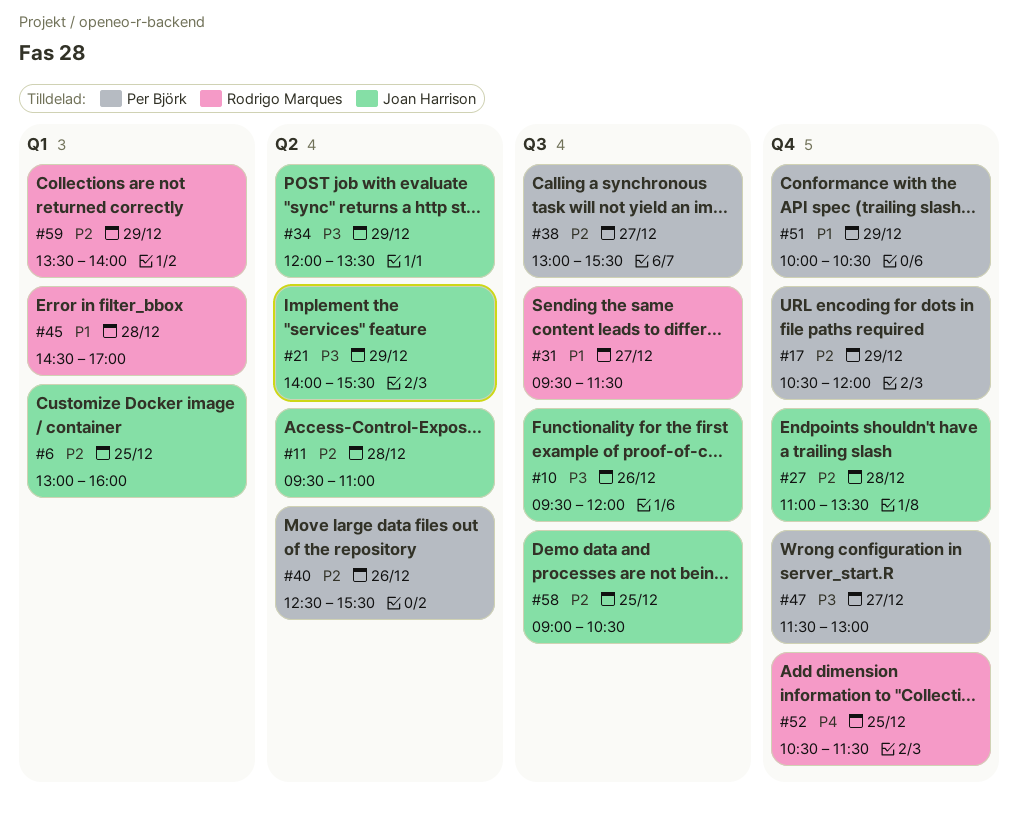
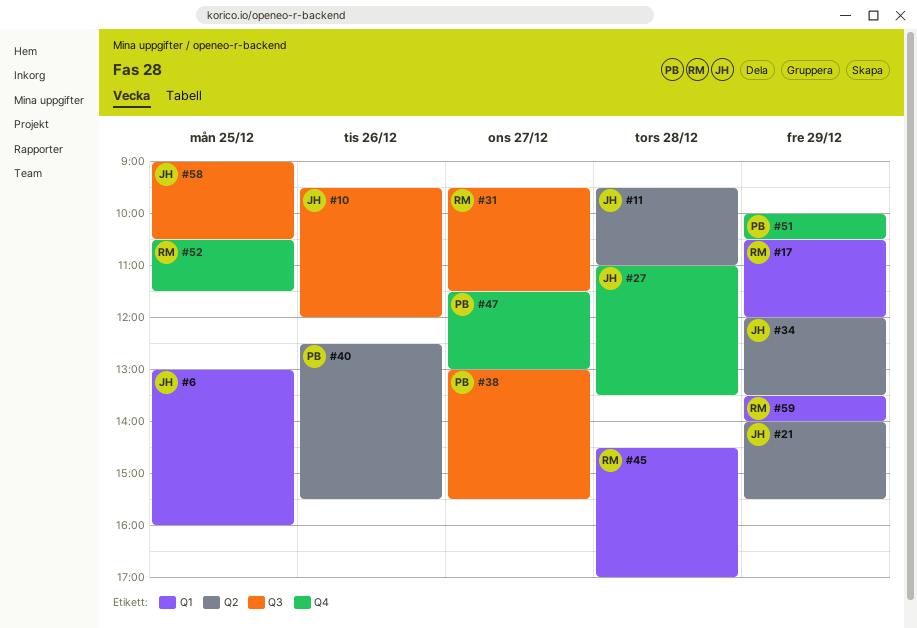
#17, owner: Per Björk -> Rodrigo Marques
#17, label: Q4 -> Q1

